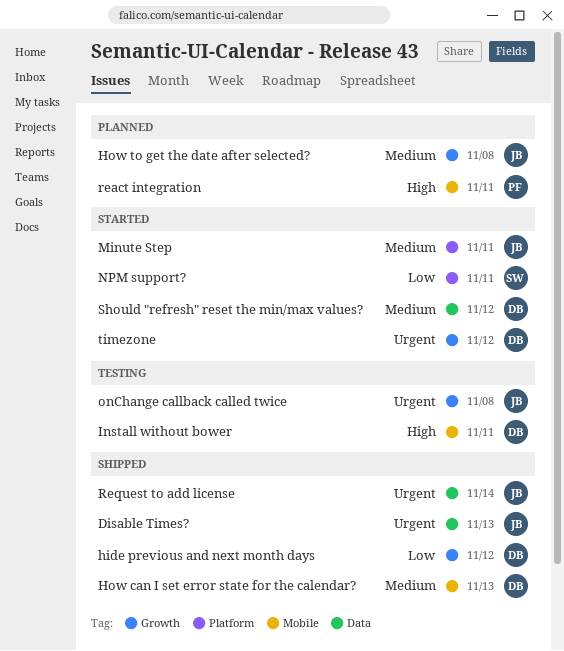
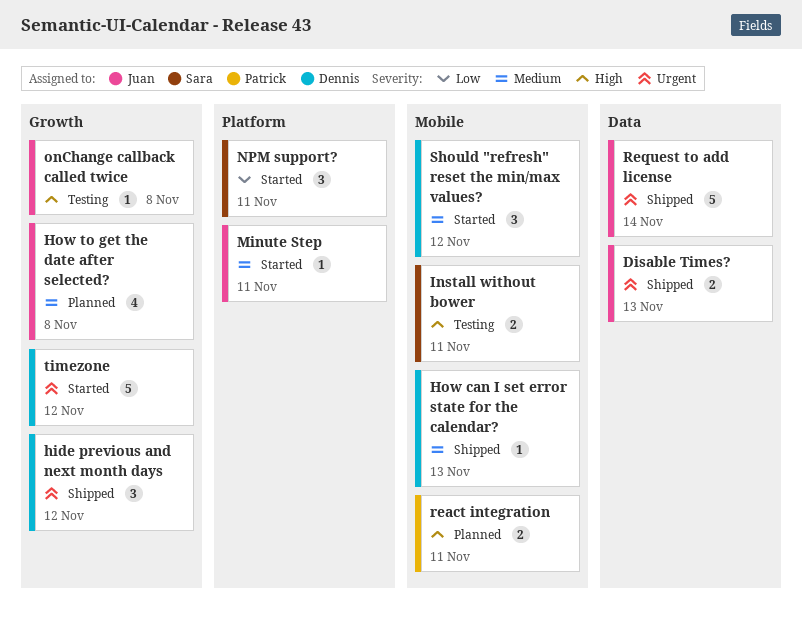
hide previous and next month days, priority: Low -> Urgent
Install without bower, owner: Dennis -> Sara
onChange callback called twice, priority: Urgent -> High
Should "refresh" reset the min/max values?, label: Data -> Mobile

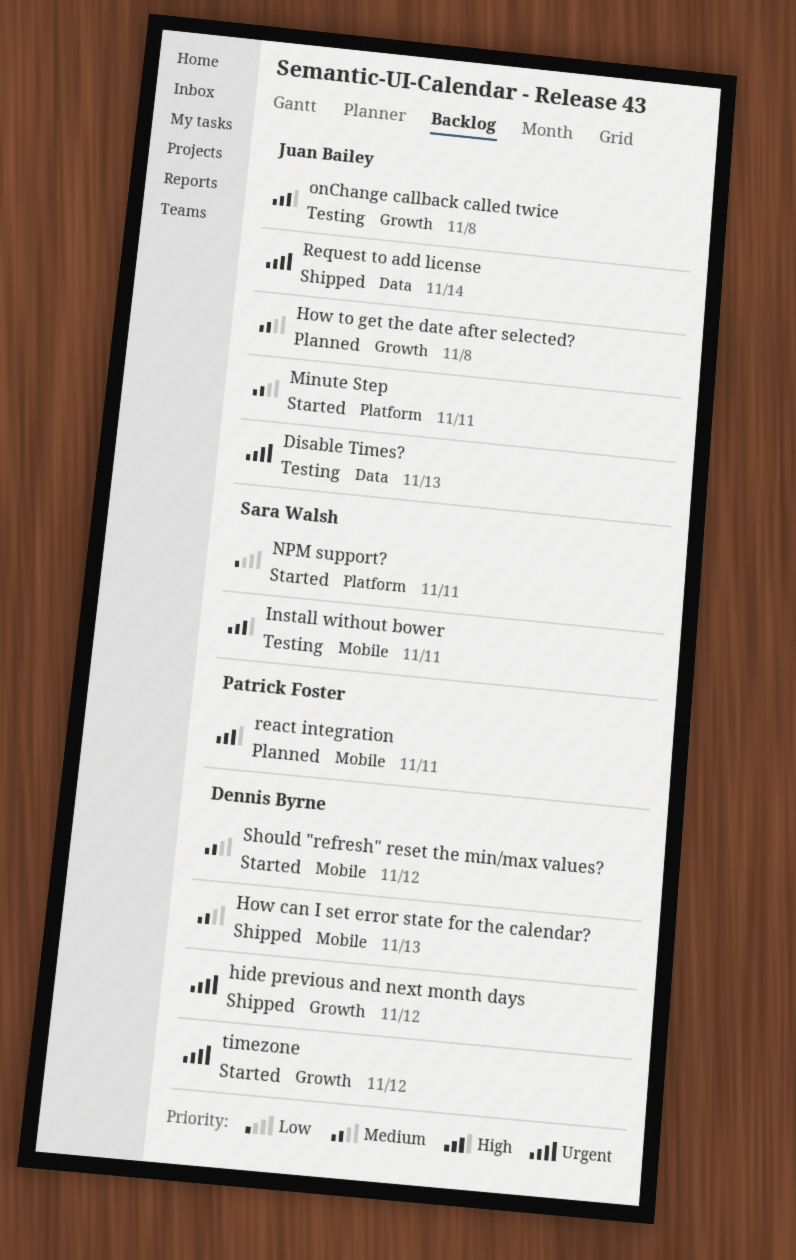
Disable Times?, status: Shipped -> Testing

